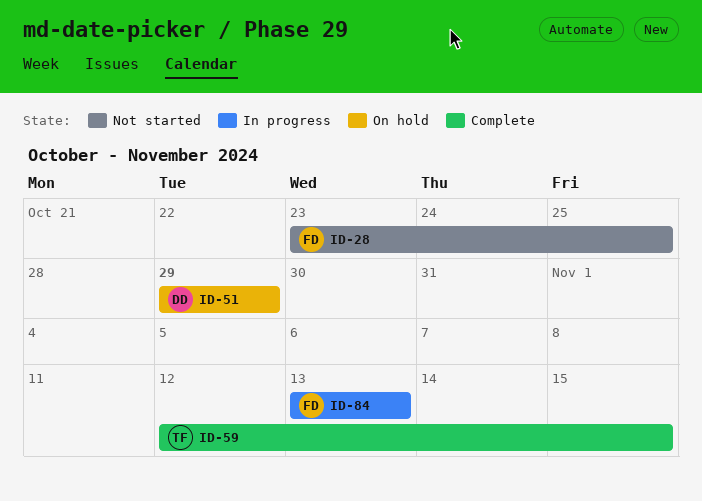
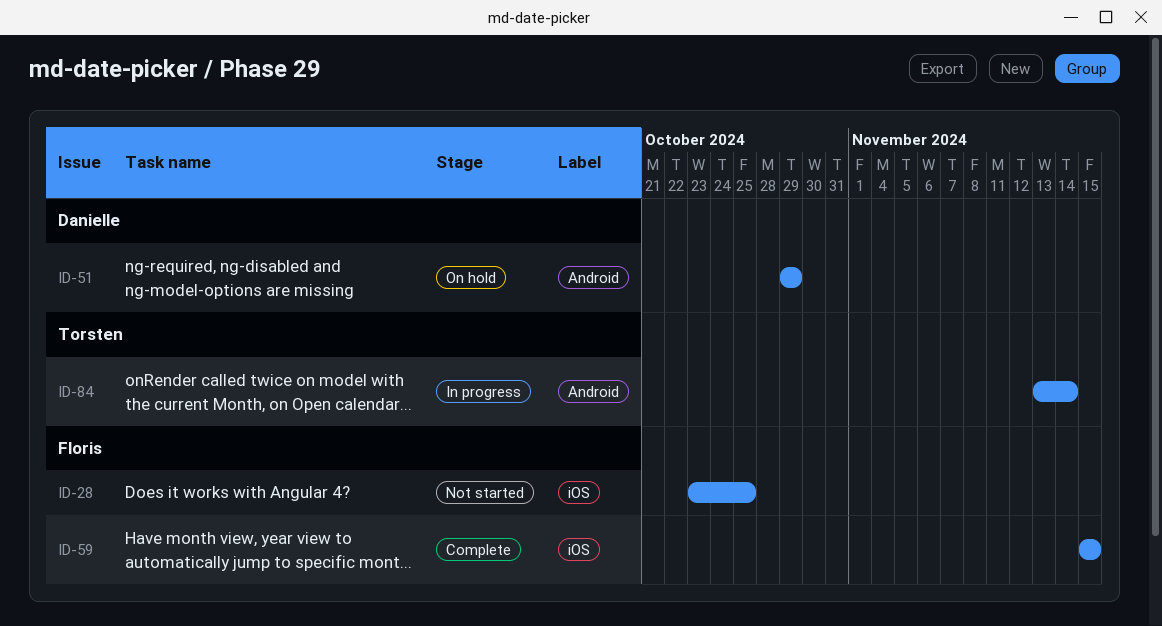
ID-59, owner: Torsten -> Floris
ID-59, start: Nov 12 -> Nov 15
ID-84, owner: Floris -> Torsten
ID-84, due: Nov 13 -> Nov 14

